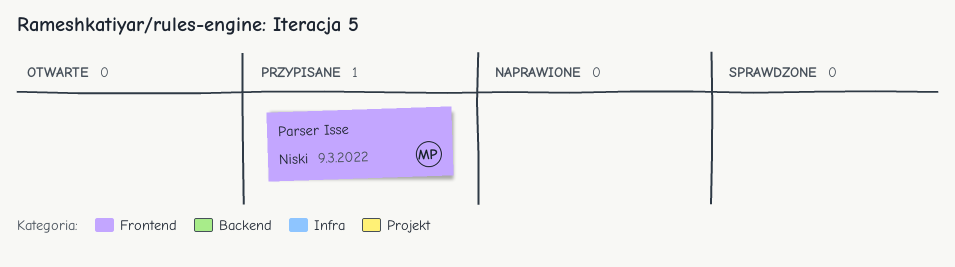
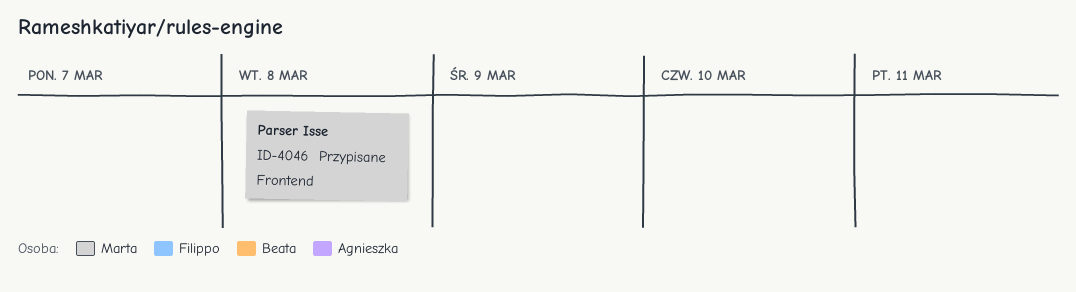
Parser Isse, due: Mar 9 -> Mar 8

